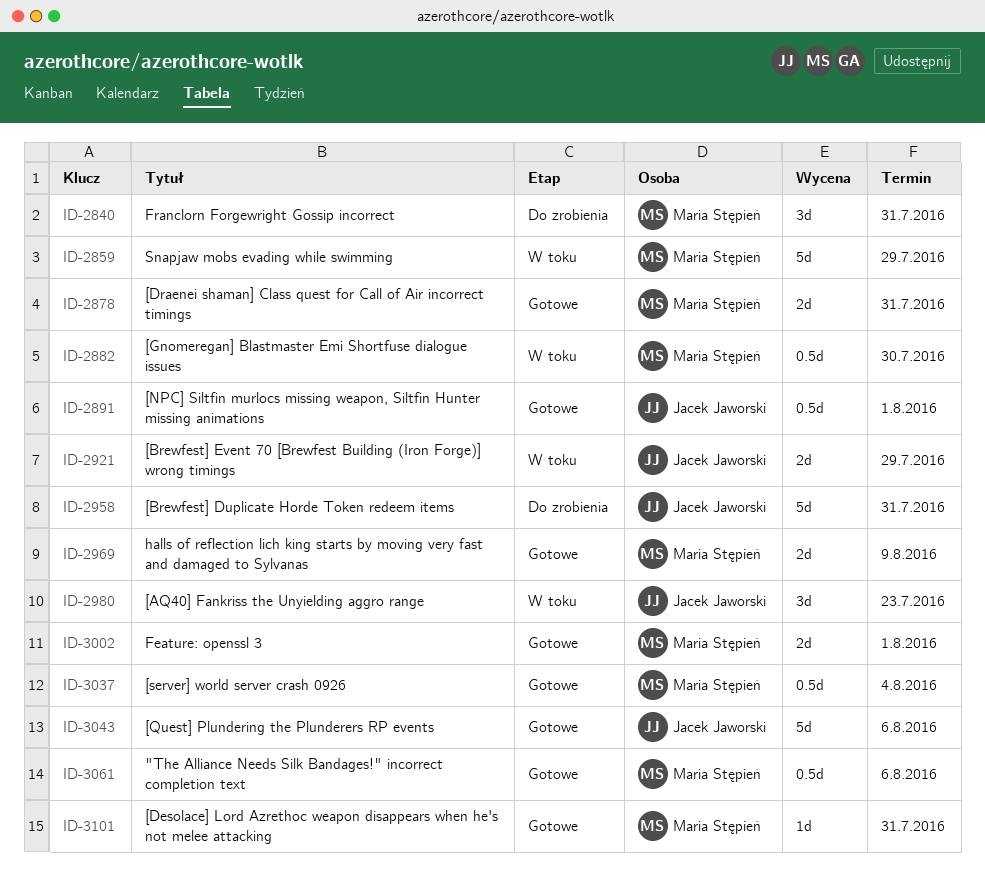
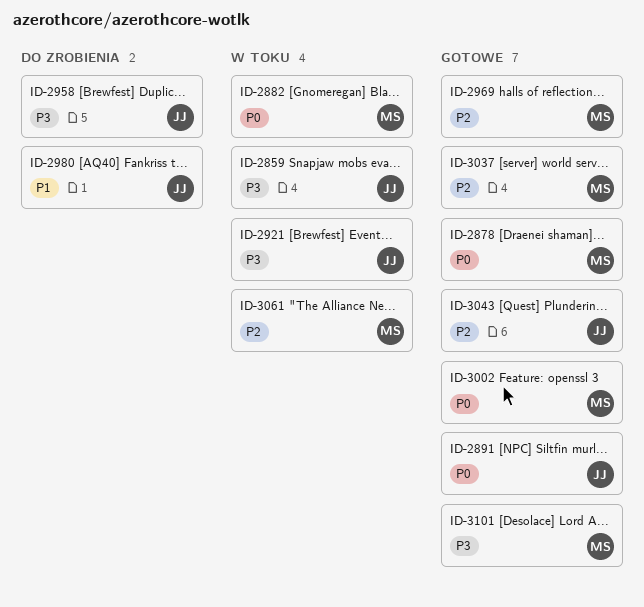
ID-2840: present -> none
ID-2859, owner: Maria Stępień -> Jacek Jaworski
ID-2980, status: W toku -> Do zrobienia
ID-3061, status: Gotowe -> W toku

